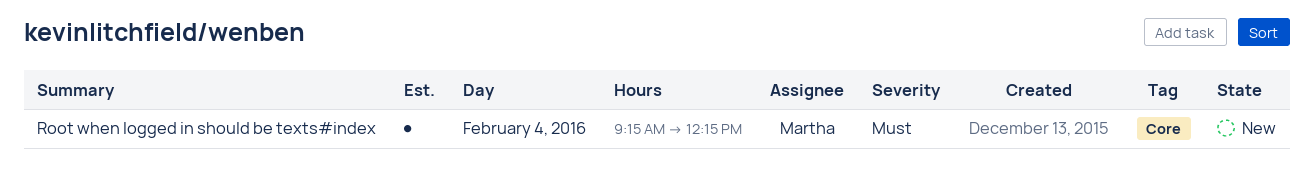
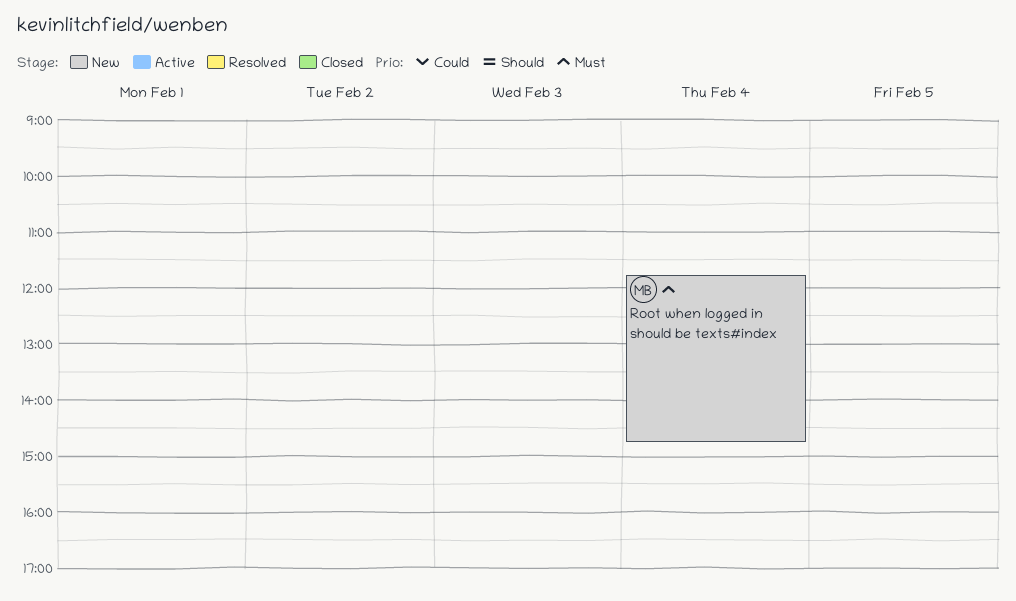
Root when logged in should be texts#index, begins: 09:15 -> 11:45
Root when logged in should be texts#index, ends: 12:15 -> 14:45

